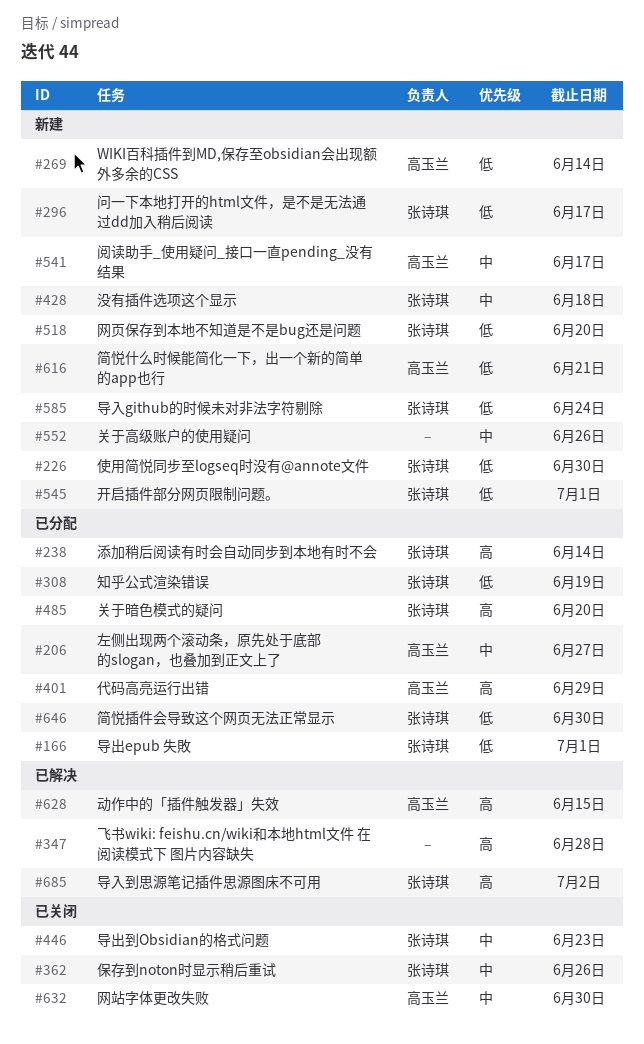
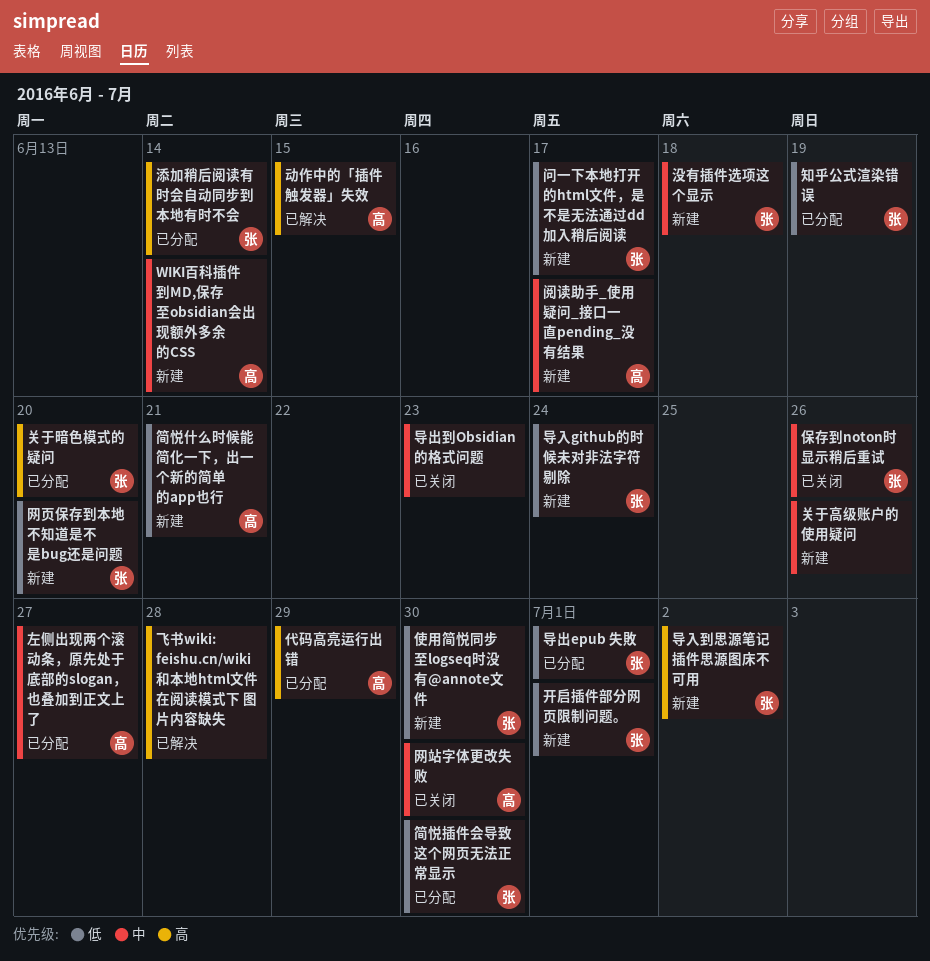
WIKI百科插件到MD,保存至obsidian会出现额外多余的CSS, priority: 低 -> 中
导入到思源笔记插件思源图床不可用, status: 已解决 -> 新建
导出到Obsidian的格式问题, owner: 张诗琪 -> none

